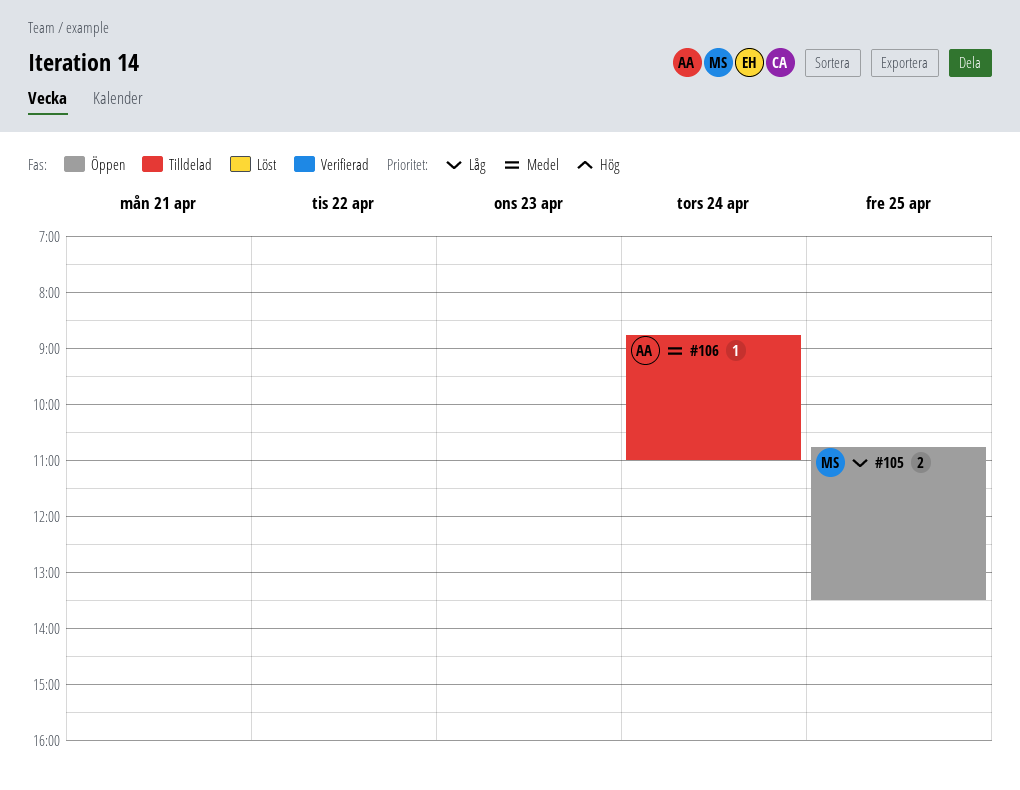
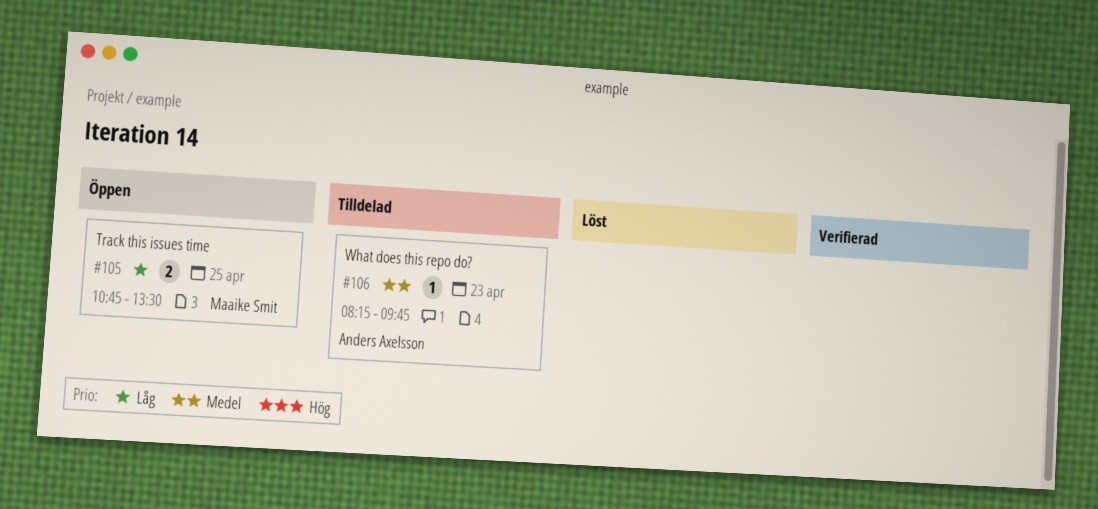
#106, day: Apr 24 -> Apr 23
#106, begins: 08:45 -> 08:15
#106, ends: 11:00 -> 09:45

